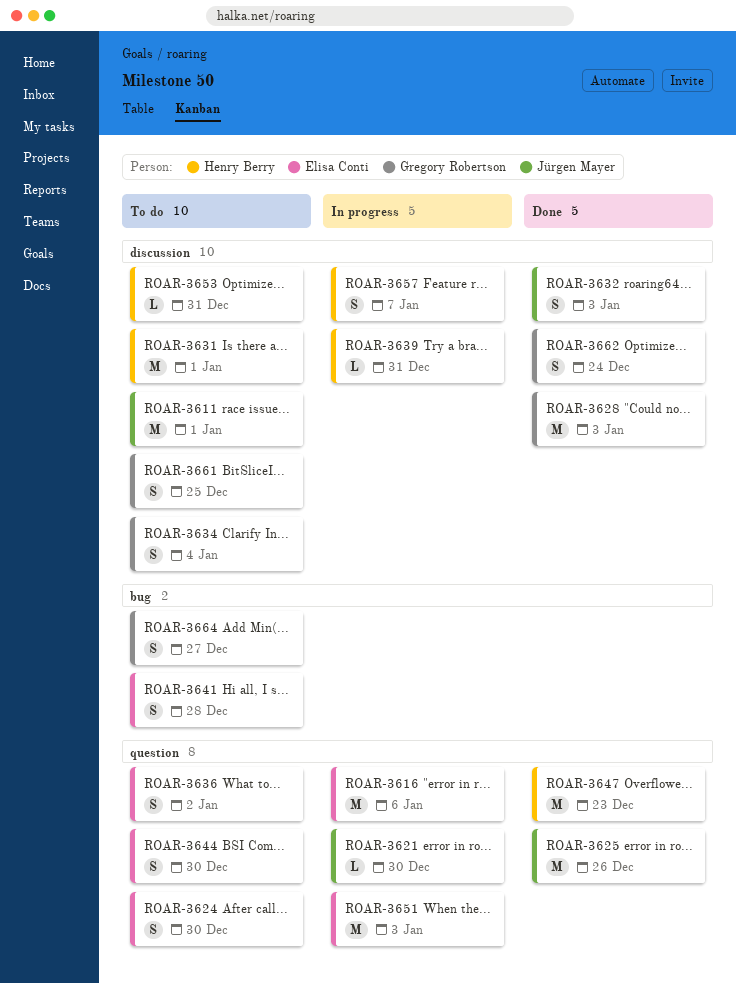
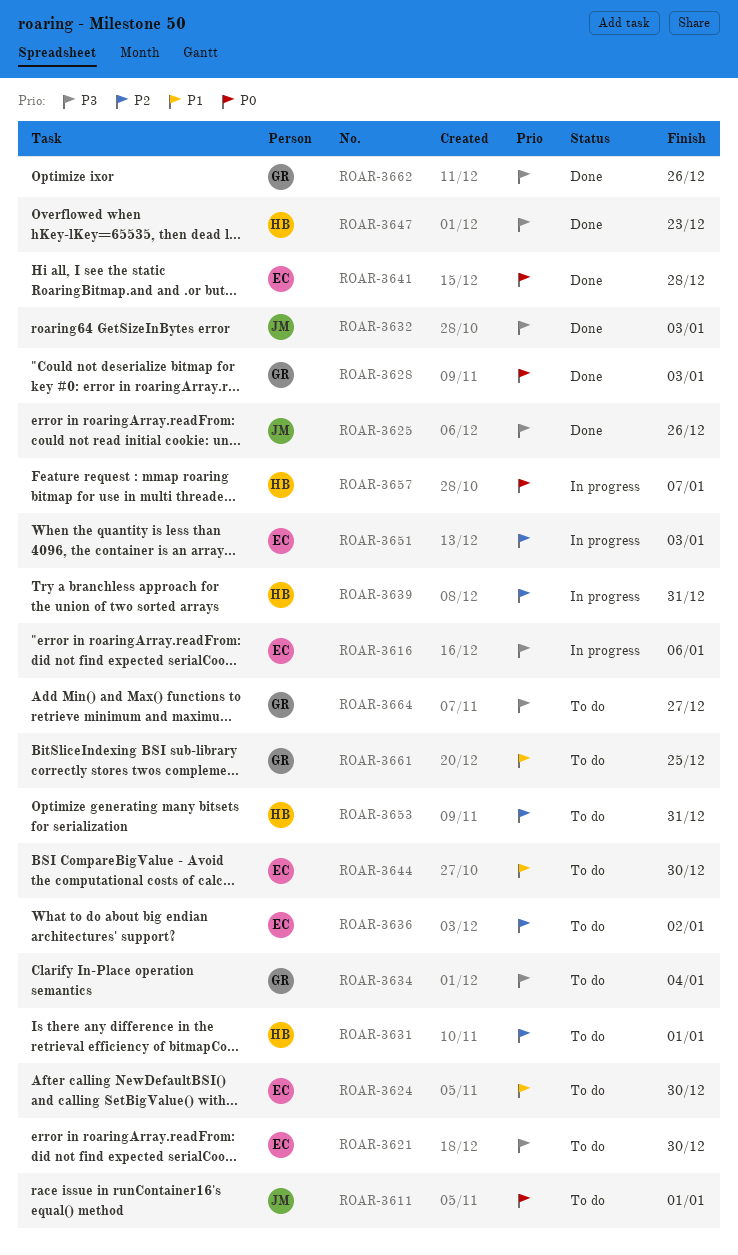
ROAR-3621, status: In progress -> To do
ROAR-3621, owner: Jürgen Mayer -> Elisa Conti
ROAR-3641, status: To do -> Done
ROAR-3662, due: Dec 24 -> Dec 26

